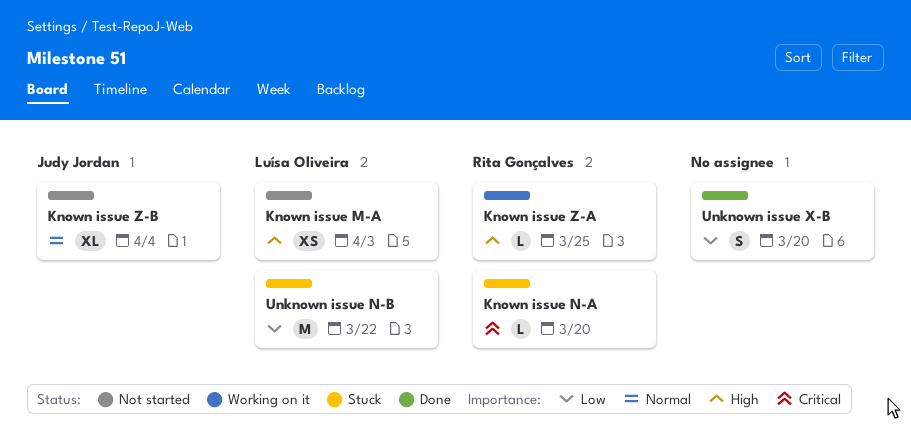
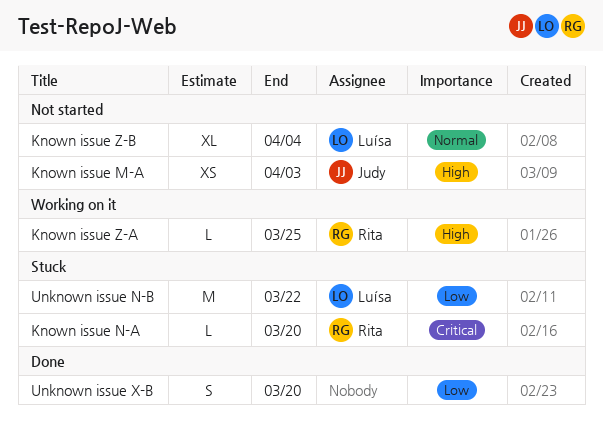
Known issue M-A, owner: Luísa Oliveira -> Judy Jordan
Known issue Z-B, owner: Judy Jordan -> Luísa Oliveira

